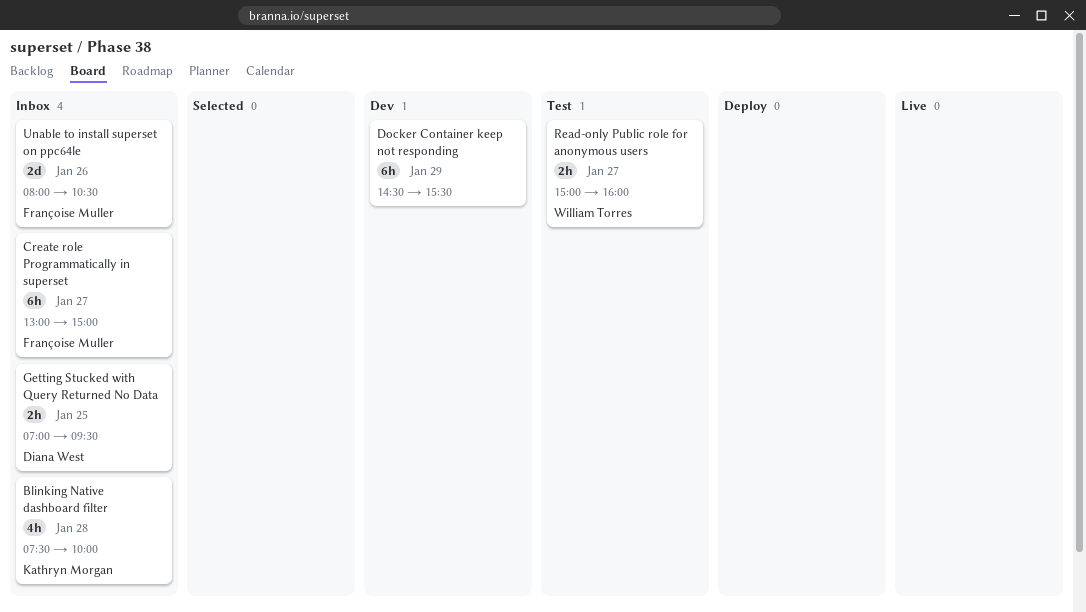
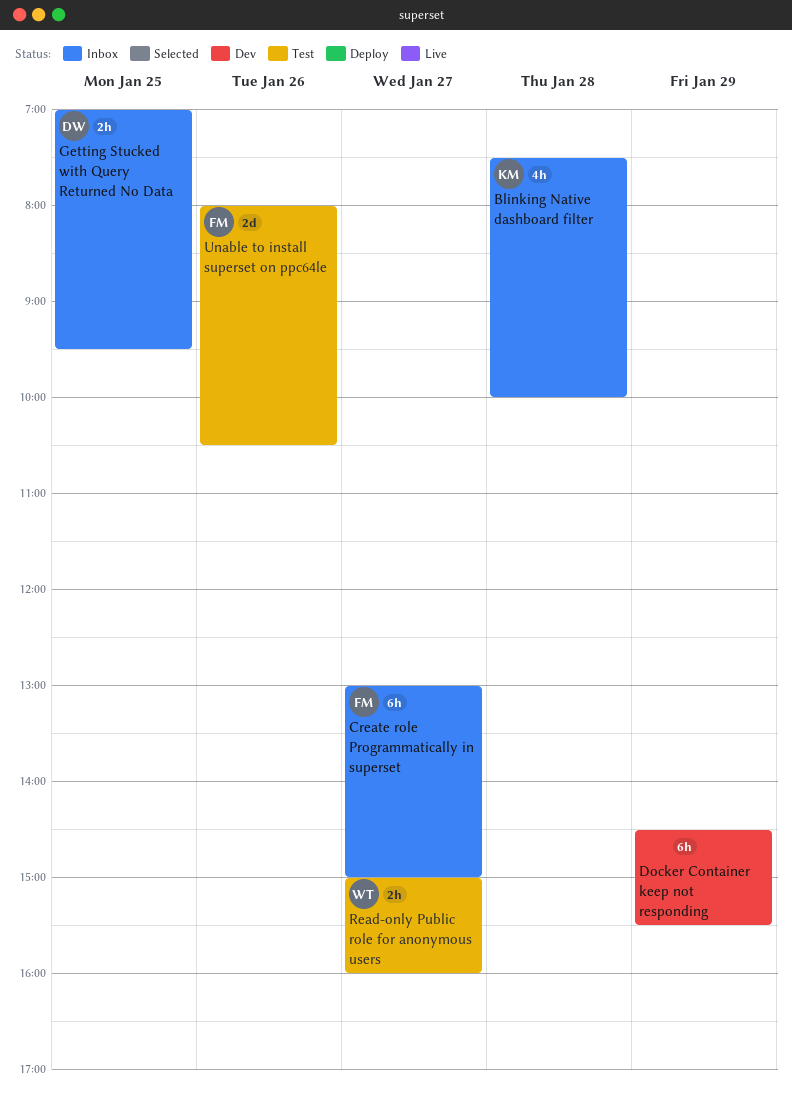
Unable to install superset on ppc64le, status: Inbox -> Test

